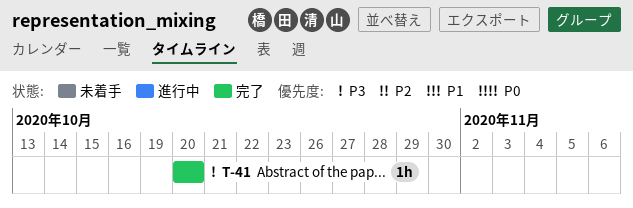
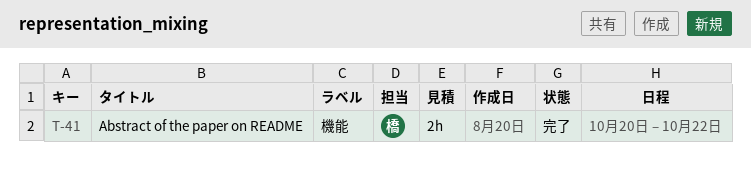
T-41, estimate: 1h -> 2h
T-41, due: Oct 20 -> Oct 22

